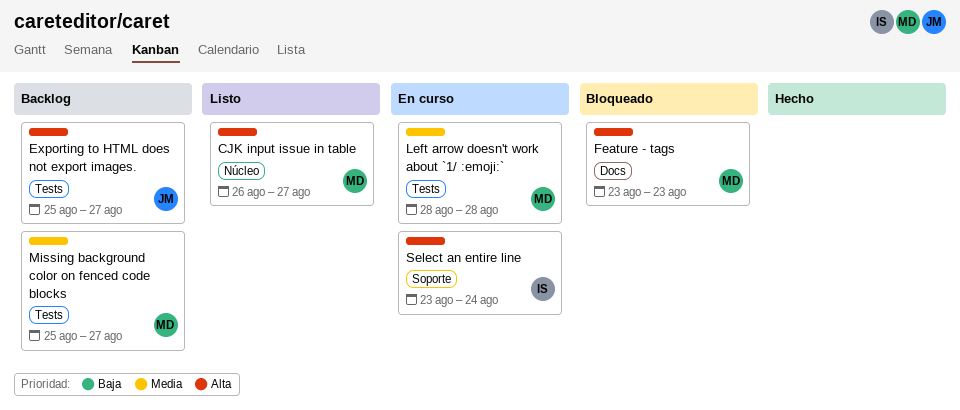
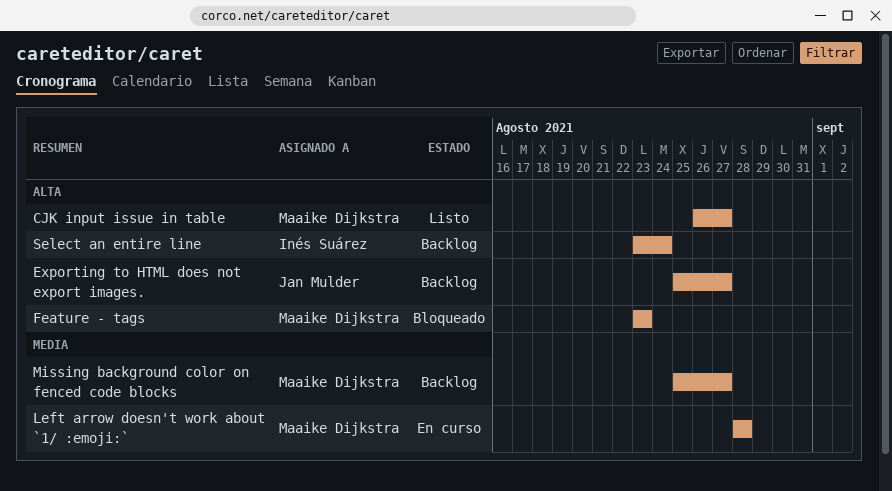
Select an entire line, status: En curso -> Backlog

